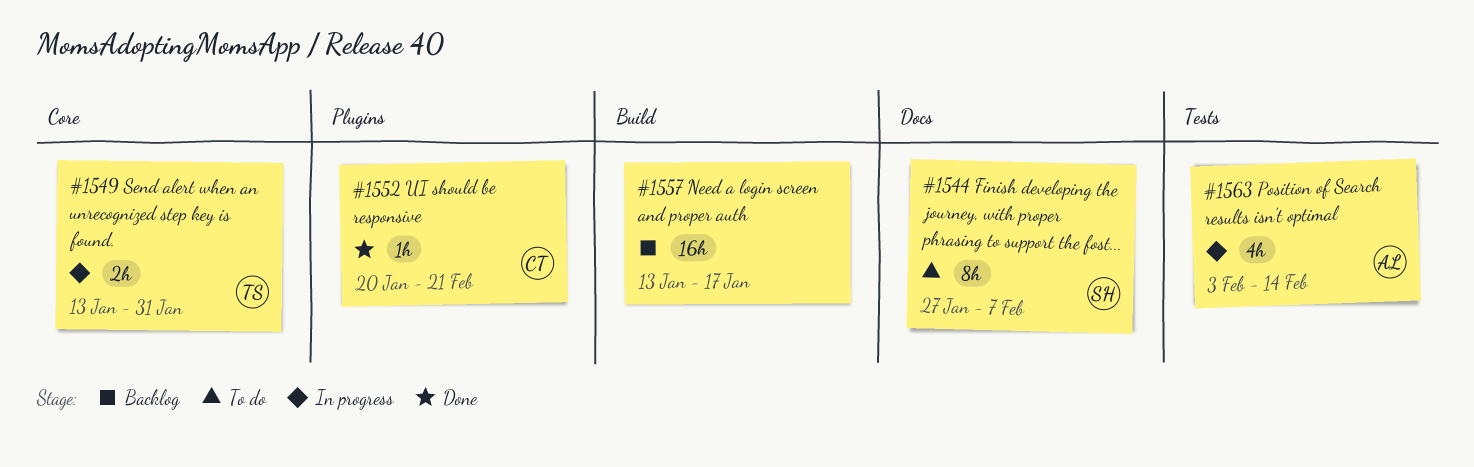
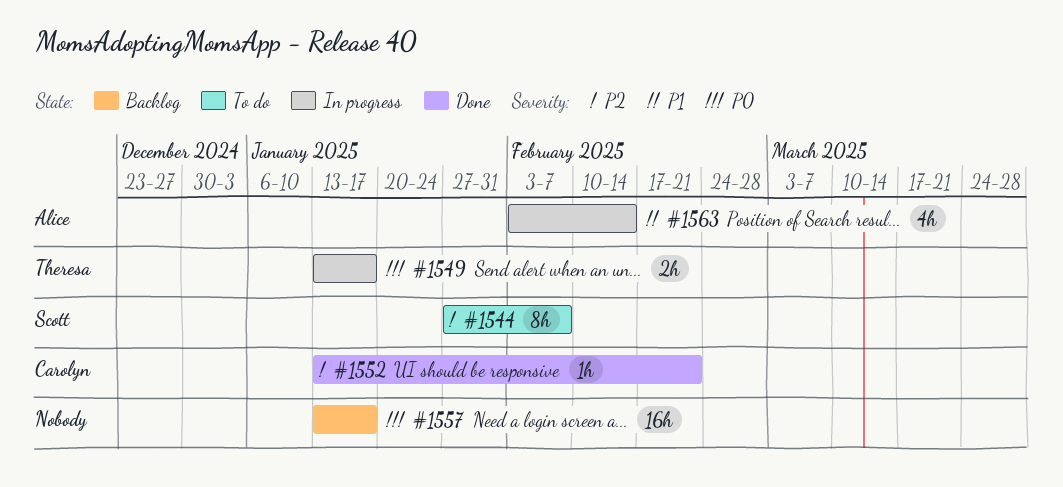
#1549, due: Jan 31 -> Jan 17
#1552, start: Jan 20 -> Jan 13

